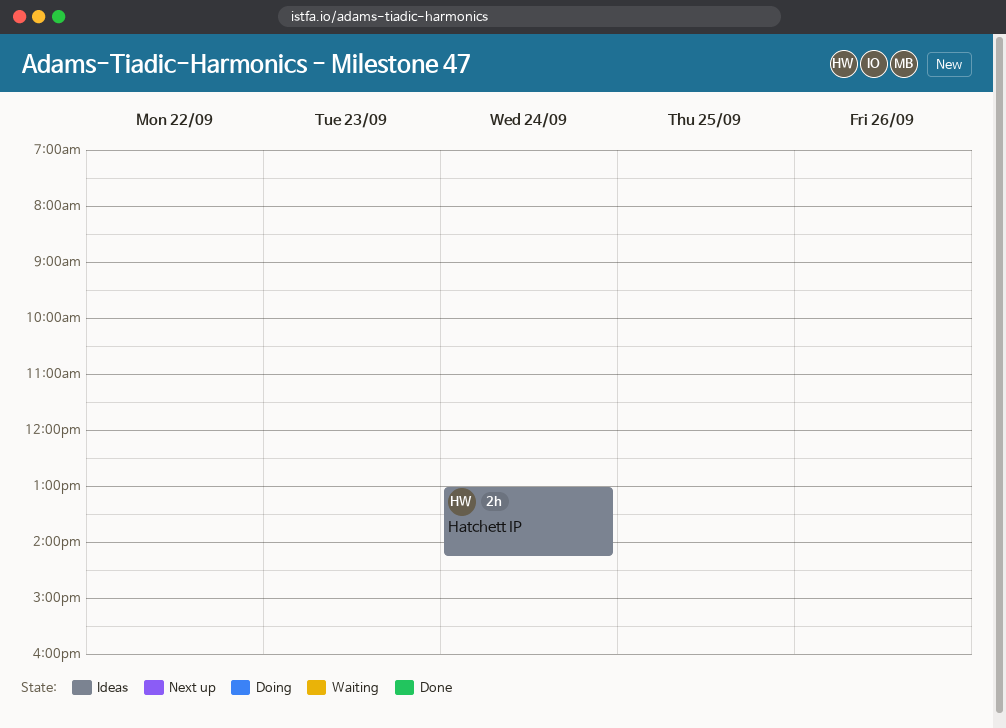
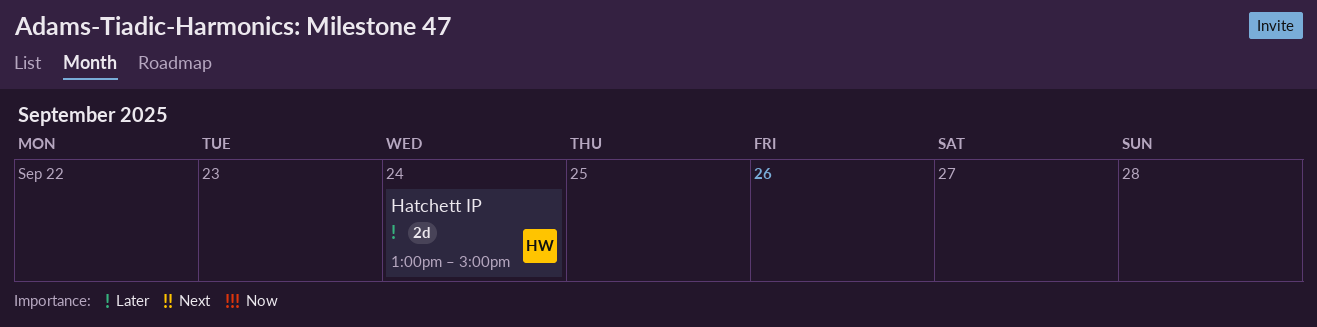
Hatchett IP, estimate: 2h -> 2d
Hatchett IP, ends: 14:15 -> 15:00

